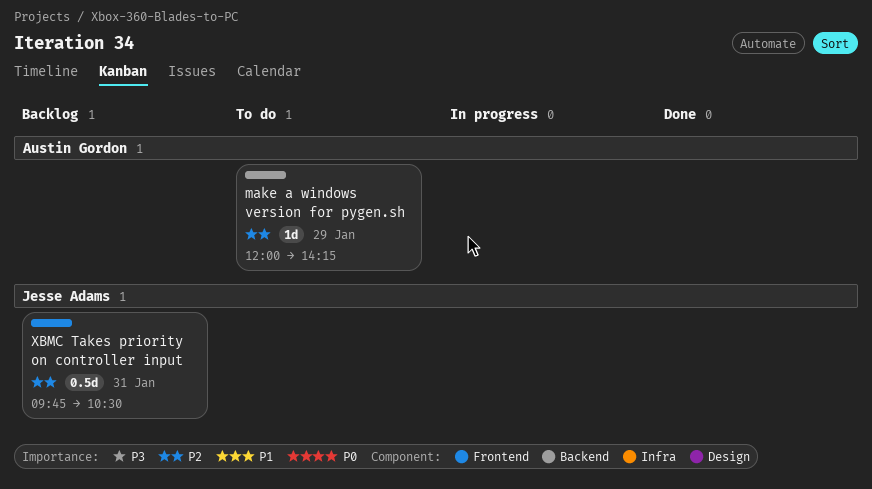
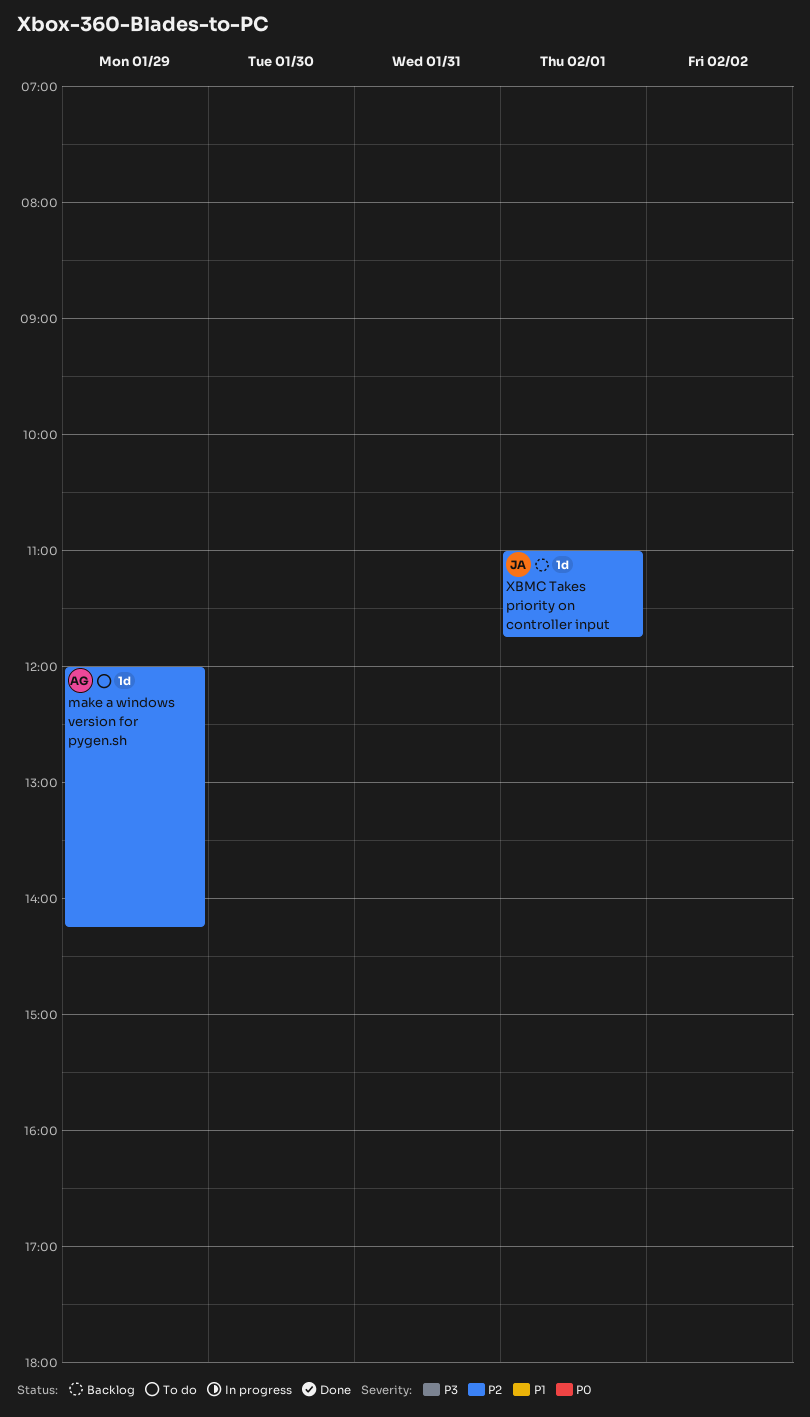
XBMC Takes priority on controller input, estimate: 0.5d -> 1d
XBMC Takes priority on controller input, day: Jan 31 -> Feb 1
XBMC Takes priority on controller input, begins: 09:45 -> 11:00
XBMC Takes priority on controller input, ends: 10:30 -> 11:45

